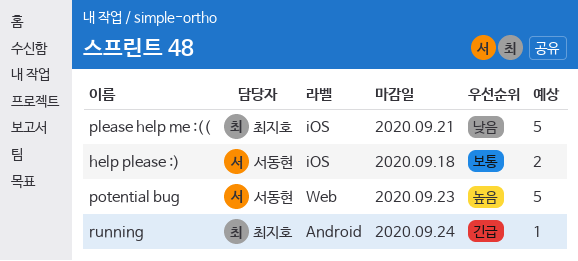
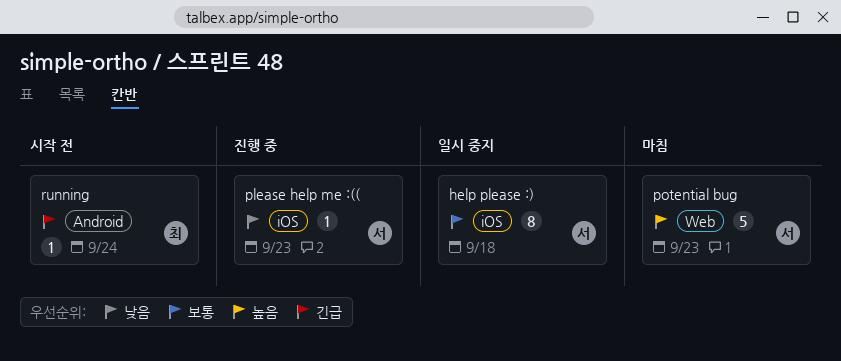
help please :), estimate: 2 -> 8
please help me :((, owner: 최지호 -> 서동현
please help me :((, estimate: 5 -> 1
please help me :((, due: Sep 21 -> Sep 23

